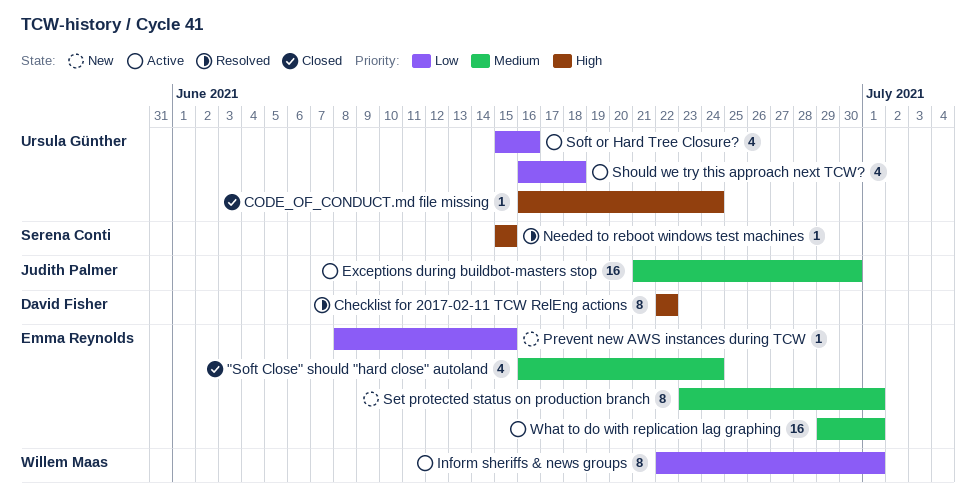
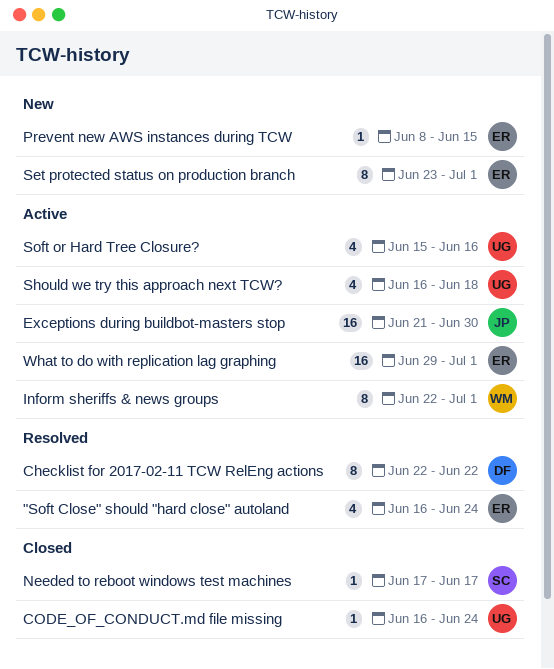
"Soft Close" should "hard close" autoland, status: Closed -> Resolved
Needed to reboot windows test machines, status: Resolved -> Closed
Needed to reboot windows test machines, start: Jun 15 -> Jun 17
Needed to reboot windows test machines, due: Jun 15 -> Jun 17

